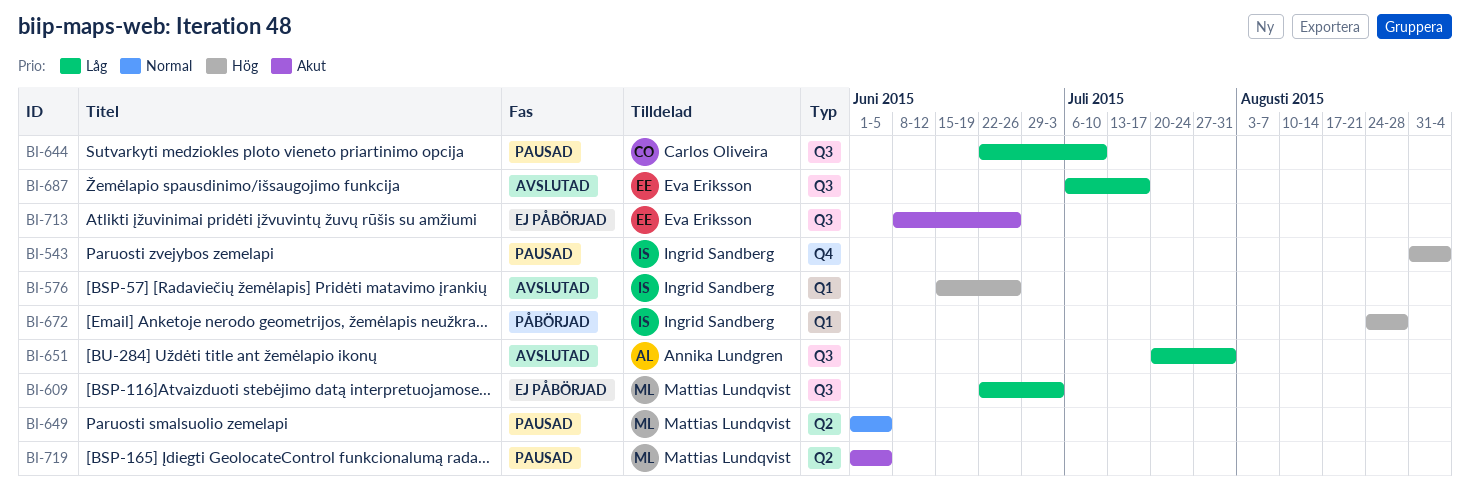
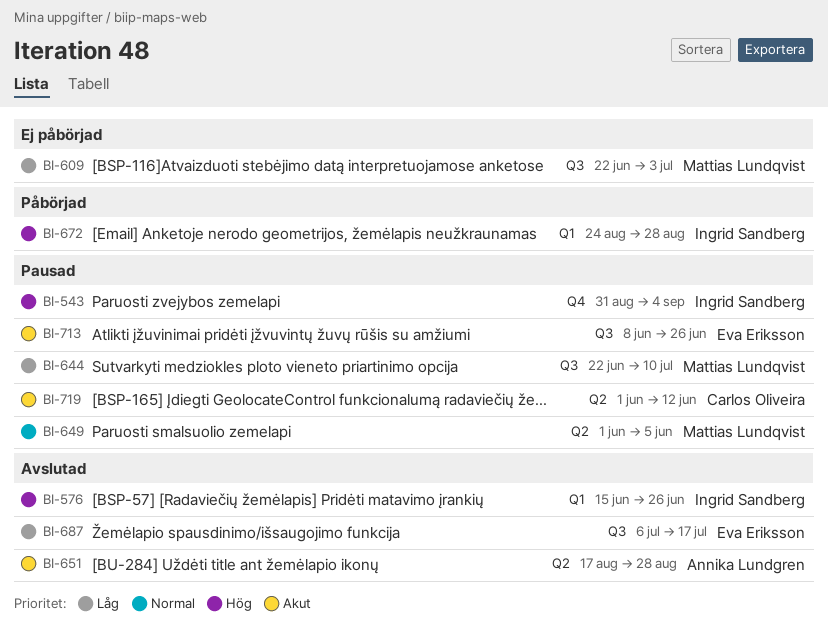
BI-644, owner: Carlos Oliveira -> Mattias Lundqvist
BI-651, priority: Låg -> Akut
BI-651, label: Q3 -> Q2
BI-651, start: Jul 20 -> Aug 17
BI-651, due: Jul 31 -> Aug 28
BI-713, status: Ej påbörjad -> Pausad
BI-719, owner: Mattias Lundqvist -> Carlos Oliveira
BI-719, due: Jun 5 -> Jun 12

